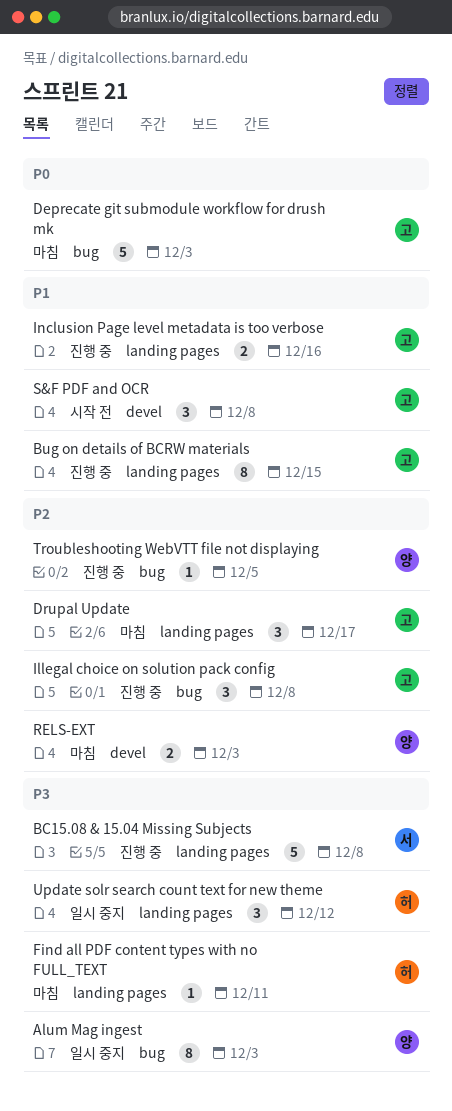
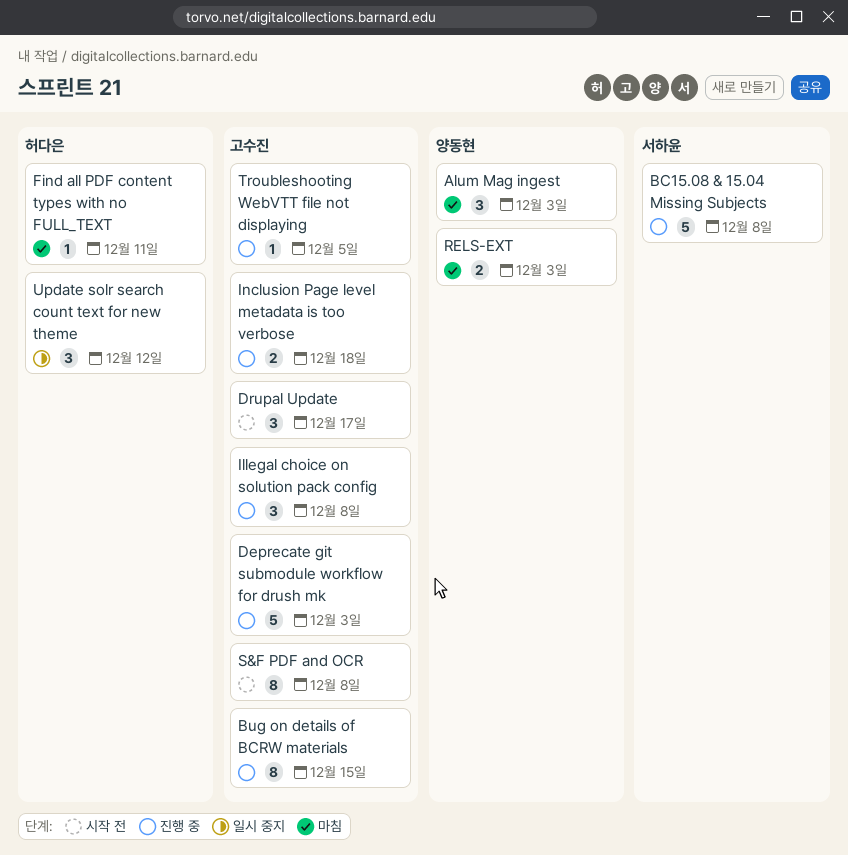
Alum Mag ingest, status: 일시 중지 -> 마침
Alum Mag ingest, estimate: 8 -> 3
Deprecate git submodule workflow for drush mk, status: 마침 -> 진행 중
Drupal Update, status: 마침 -> 시작 전
Inclusion Page level metadata is too verbose, due: Dec 16 -> Dec 18
S&F PDF and OCR, estimate: 3 -> 8
Troubleshooting WebVTT file not displaying, owner: 양동현 -> 고수진

